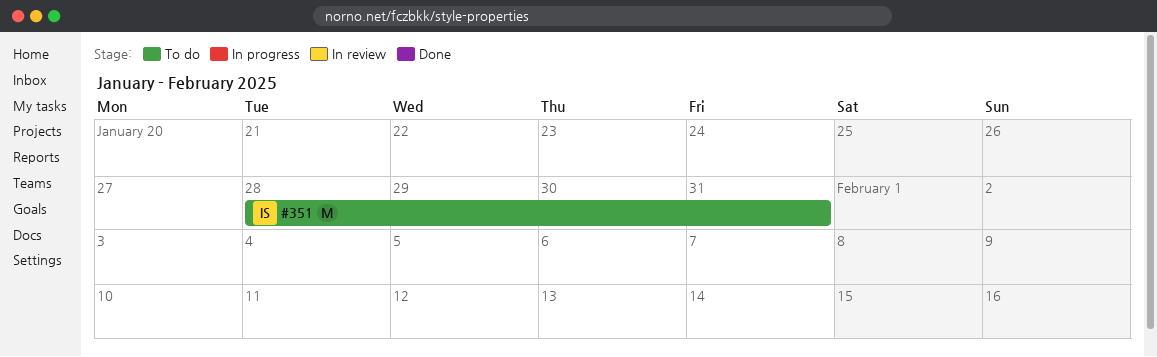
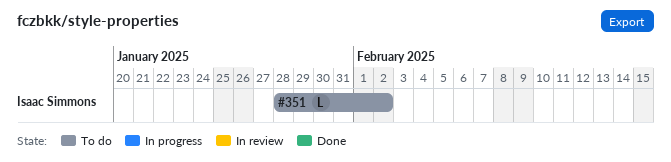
#351, estimate: M -> L
#351, due: Jan 31 -> Feb 2

